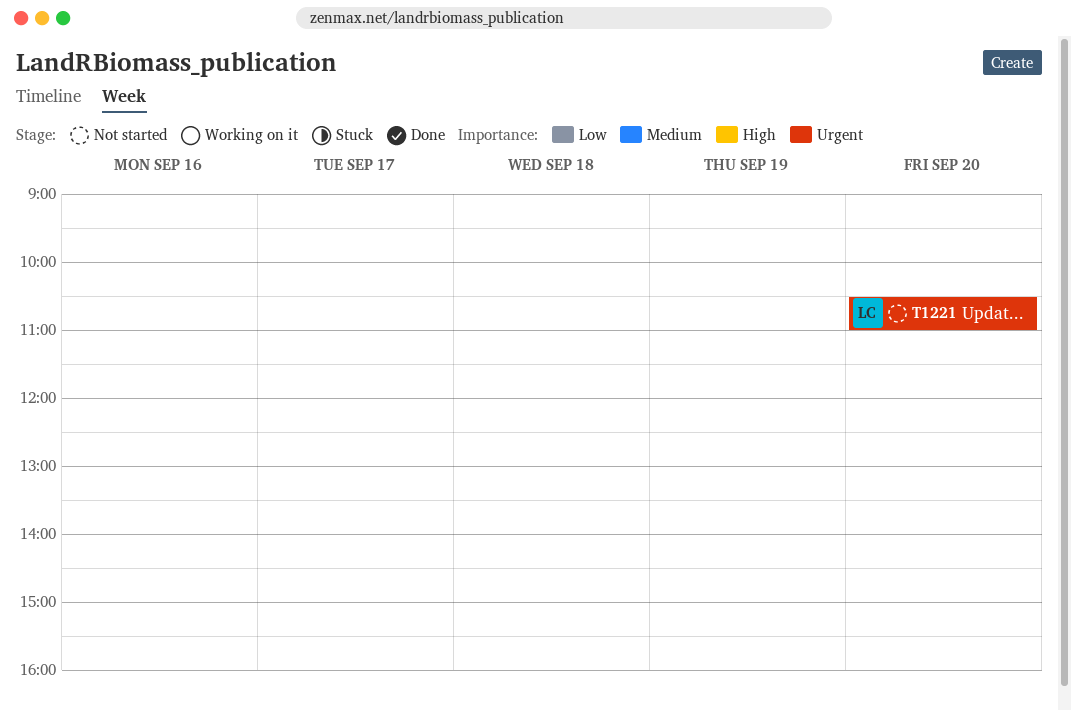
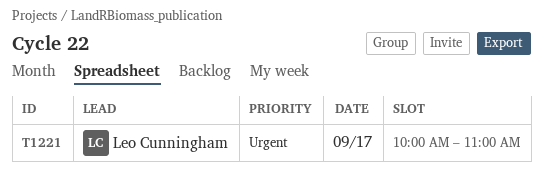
T1221, day: Sep 20 -> Sep 17
T1221, begins: 10:30 -> 10:00

